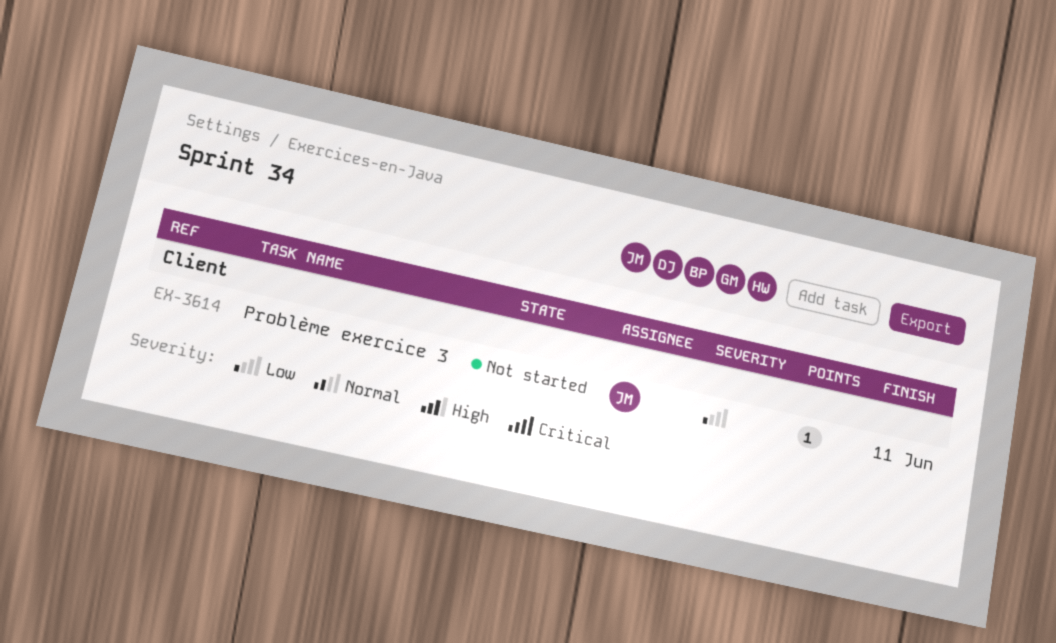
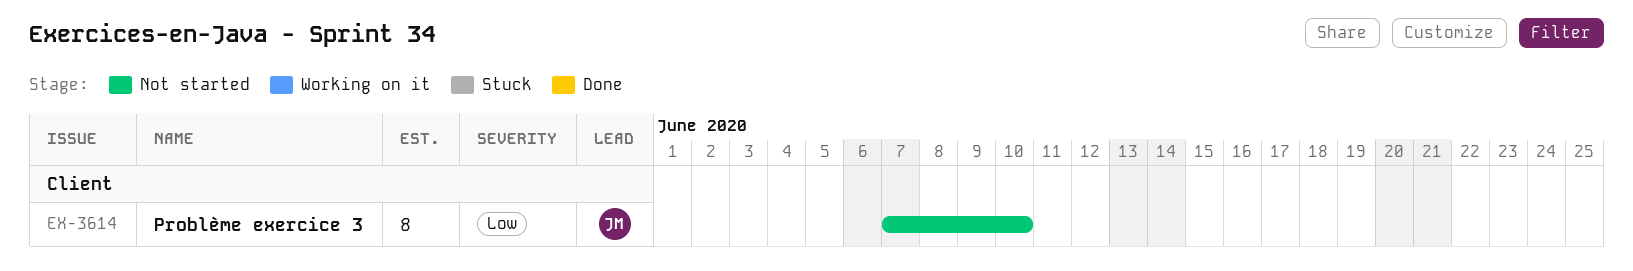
EX-3614, estimate: 1 -> 8
EX-3614, due: Jun 11 -> Jun 10

